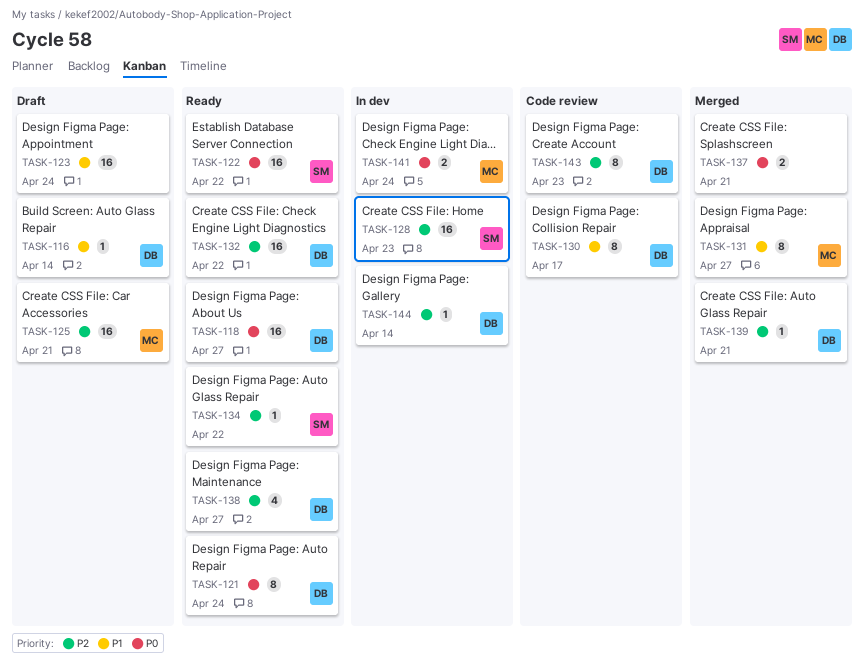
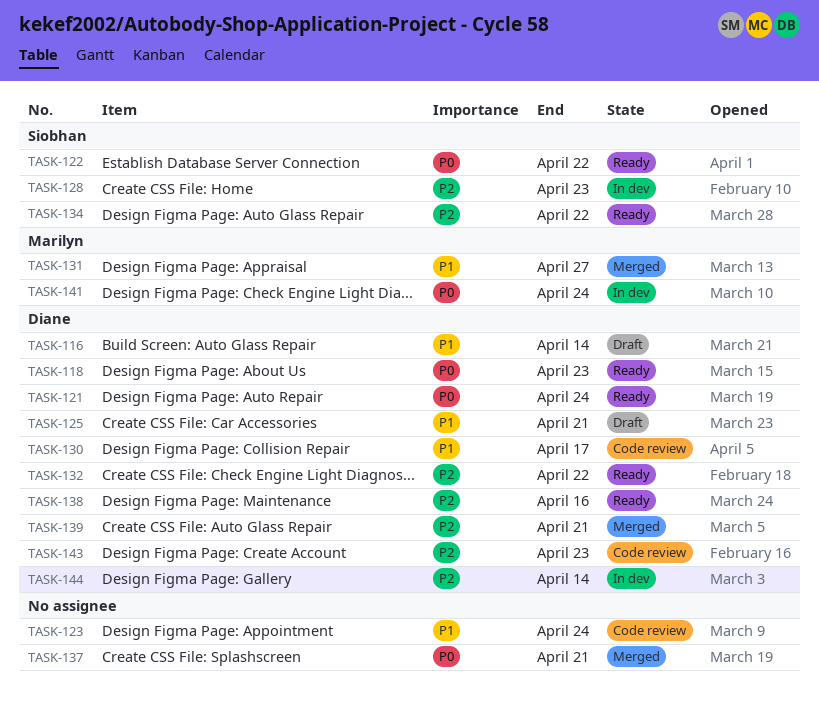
TASK-118, due: Apr 27 -> Apr 23
TASK-123, status: Draft -> Code review
TASK-125, owner: Marilyn -> Diane
TASK-125, priority: P2 -> P1
TASK-138, due: Apr 27 -> Apr 16

